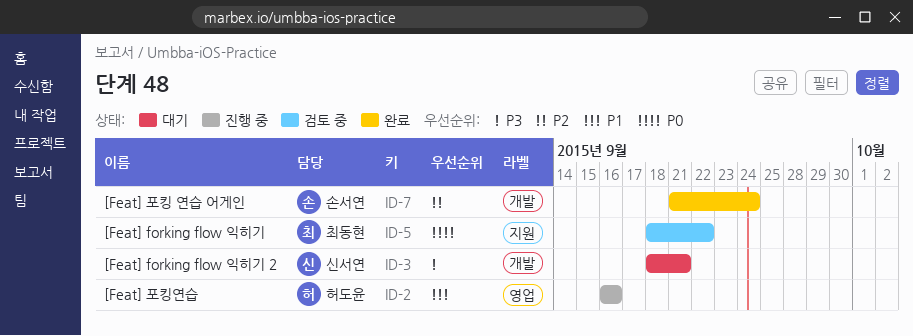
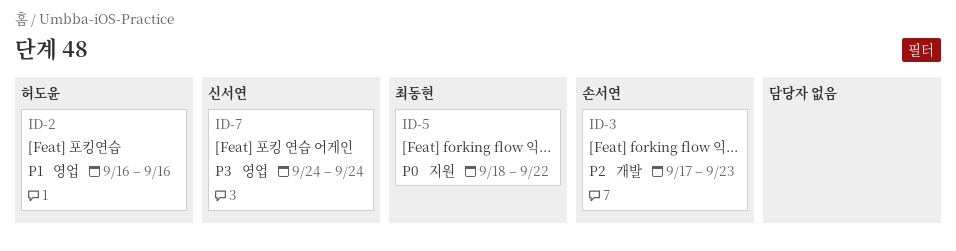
ID-3, owner: 신서연 -> 손서연
ID-3, priority: P3 -> P2
ID-3, start: Sep 18 -> Sep 17
ID-3, due: Sep 21 -> Sep 23
ID-7, owner: 손서연 -> 신서연
ID-7, priority: P2 -> P3
ID-7, label: 개발 -> 영업
ID-7, start: Sep 21 -> Sep 24

